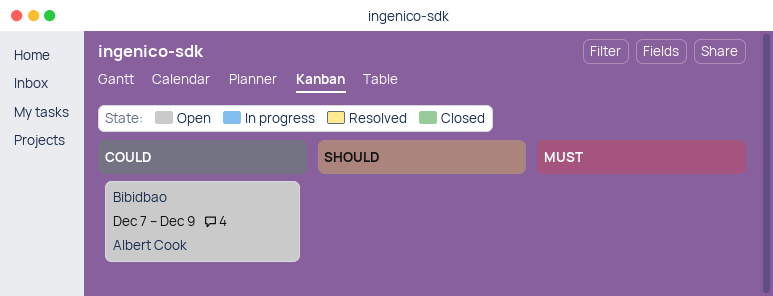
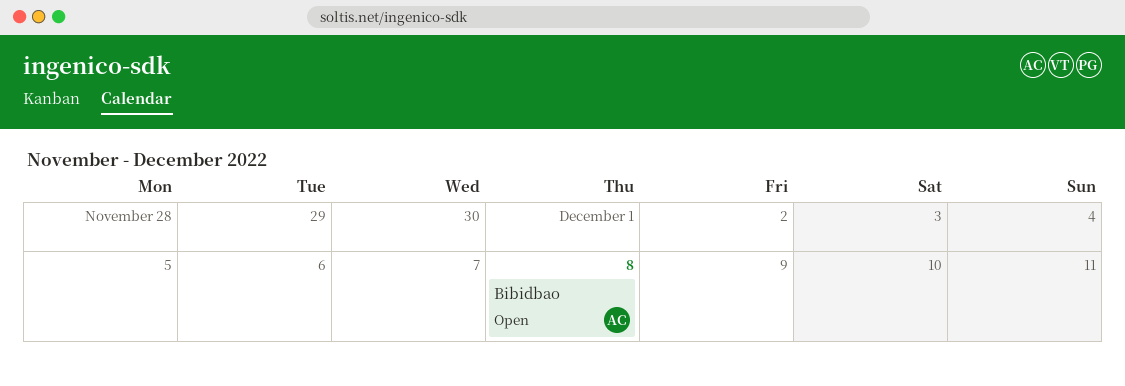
Bibidbao, due: Dec 9 -> Dec 8

